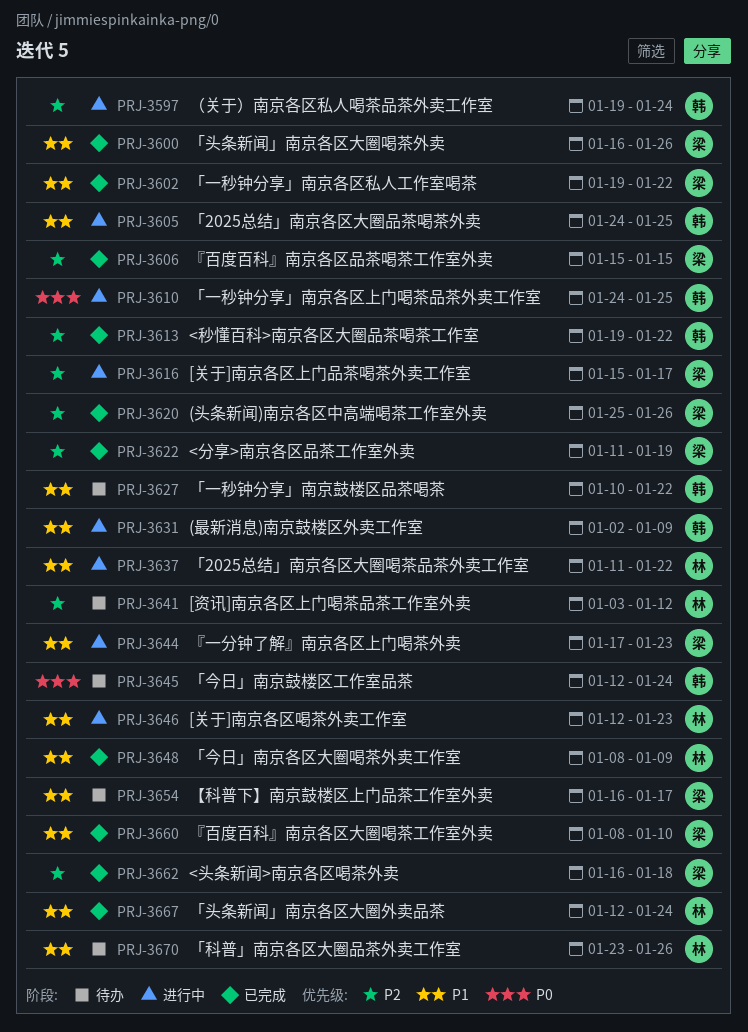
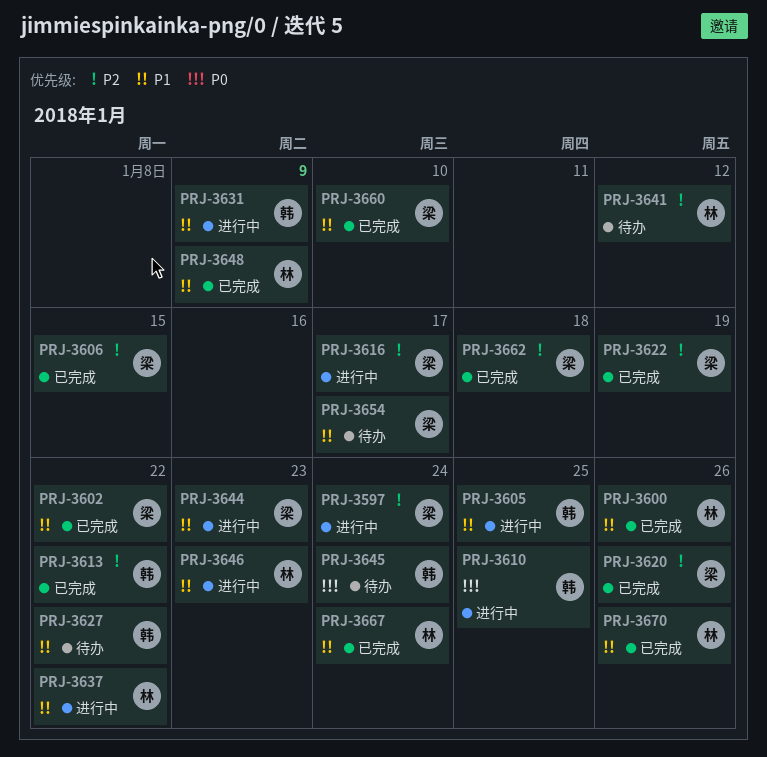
PRJ-3597, owner: 韩 -> 梁
PRJ-3600, owner: 梁 -> 林
PRJ-3670, status: 待办 -> 已完成

